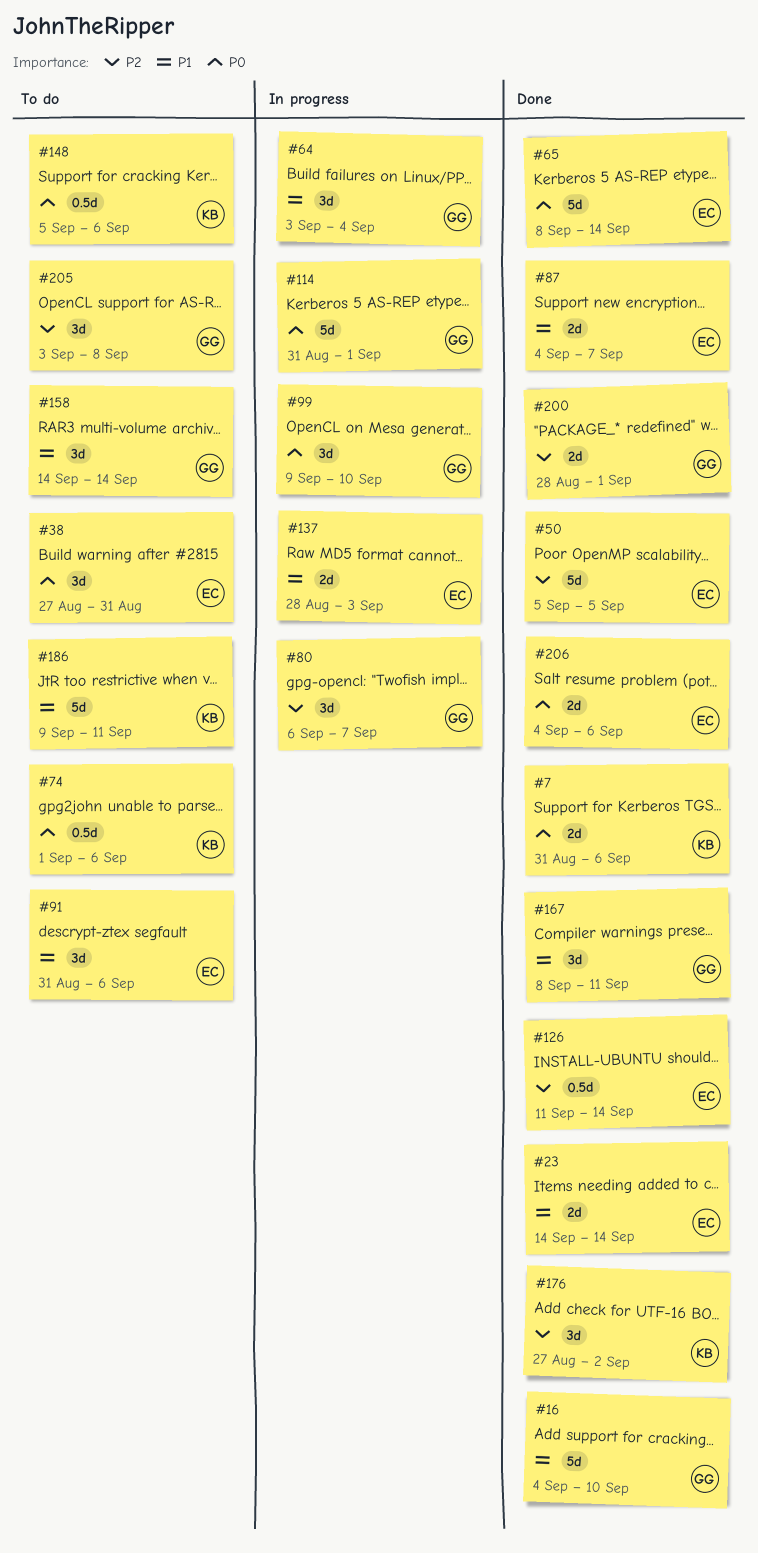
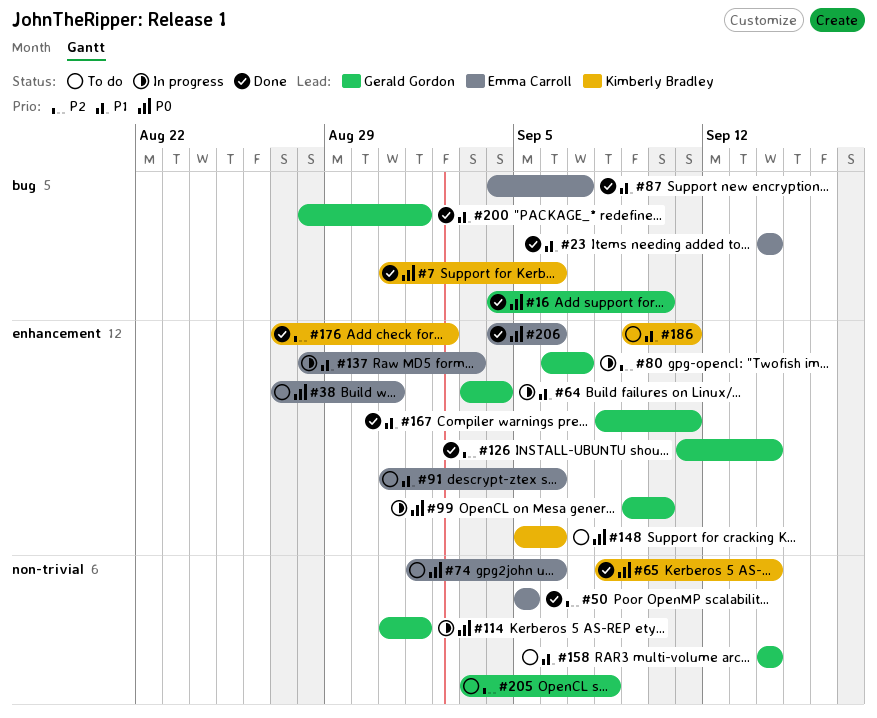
#16, priority: P1 -> P0
#65, owner: Emma Carroll -> Kimberly Bradley
#74, owner: Kimberly Bradley -> Emma Carroll
#126, owner: Emma Carroll -> Gerald Gordon
#200, priority: P2 -> P1

